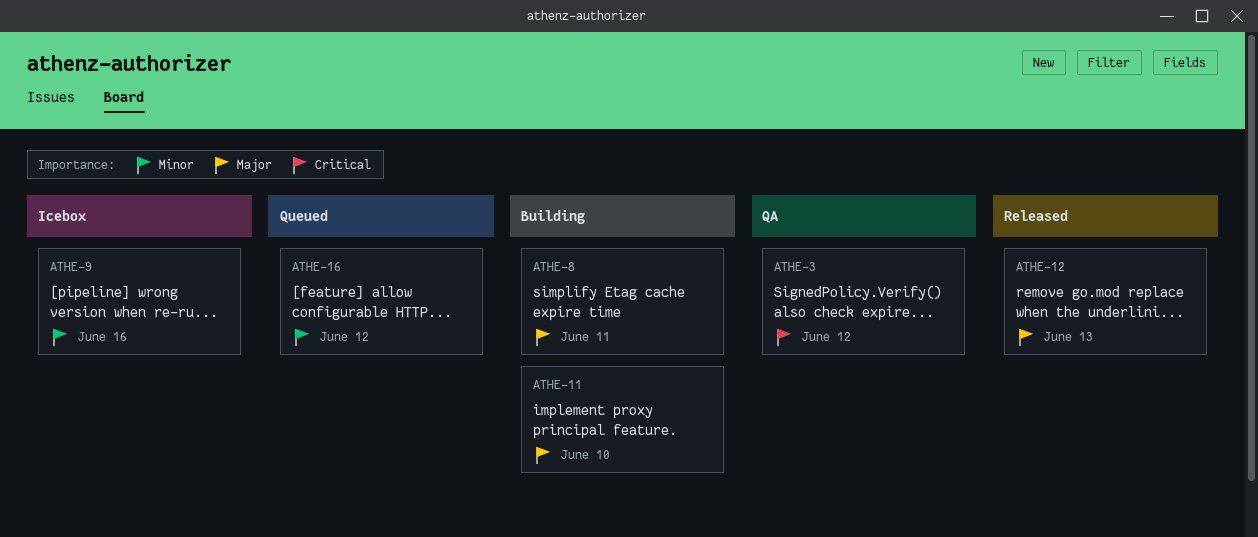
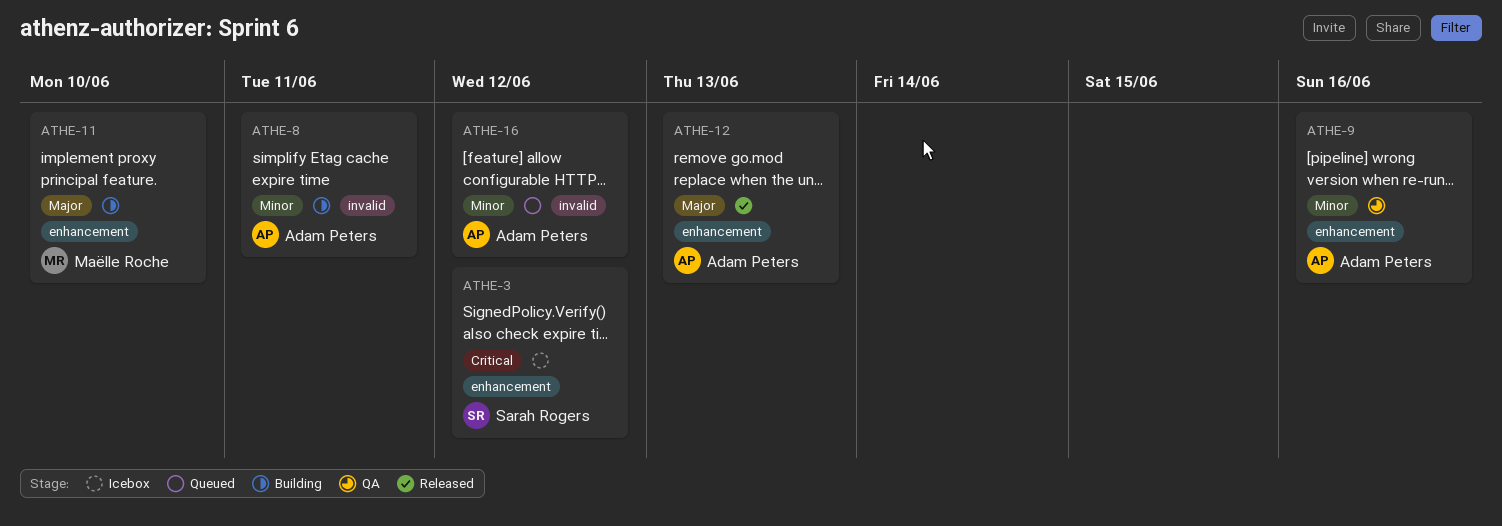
ATHE-3, status: QA -> Icebox
ATHE-8, priority: Major -> Minor
ATHE-9, status: Icebox -> QA

